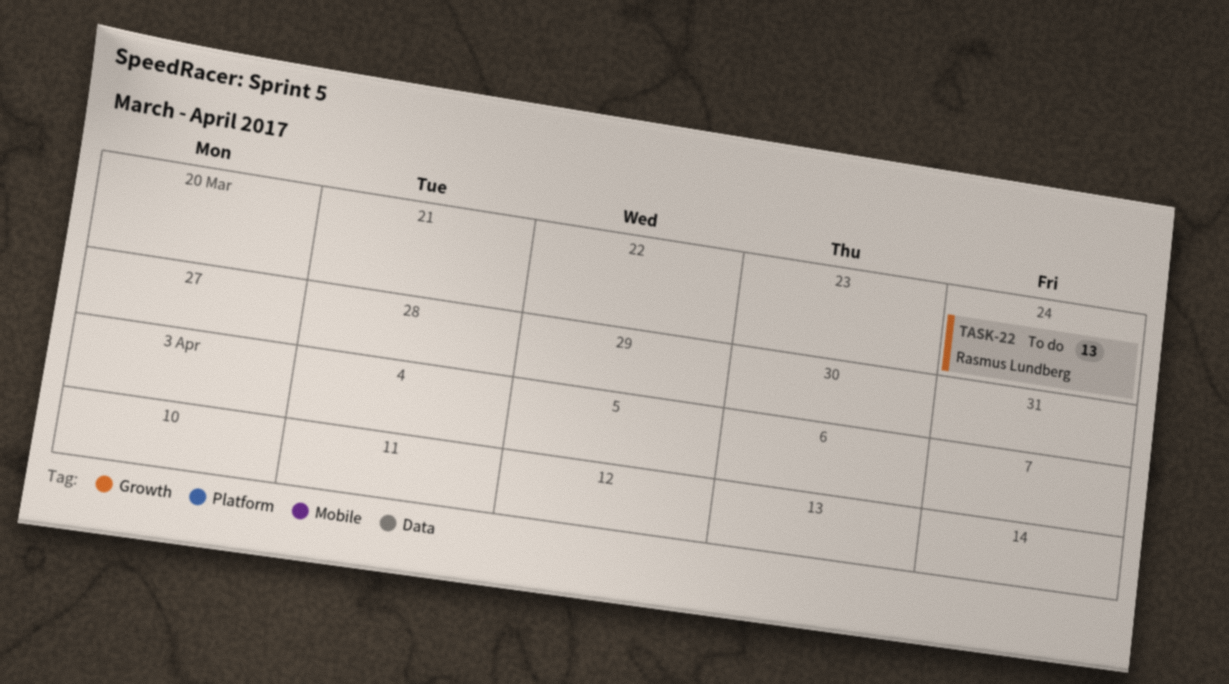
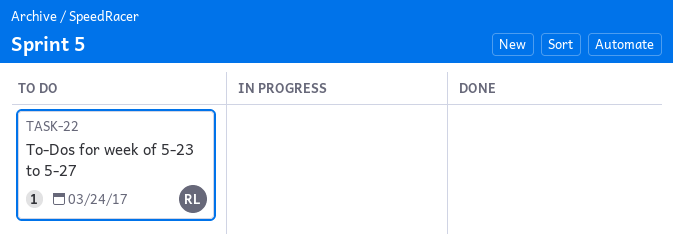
TASK-22, estimate: 13 -> 1

